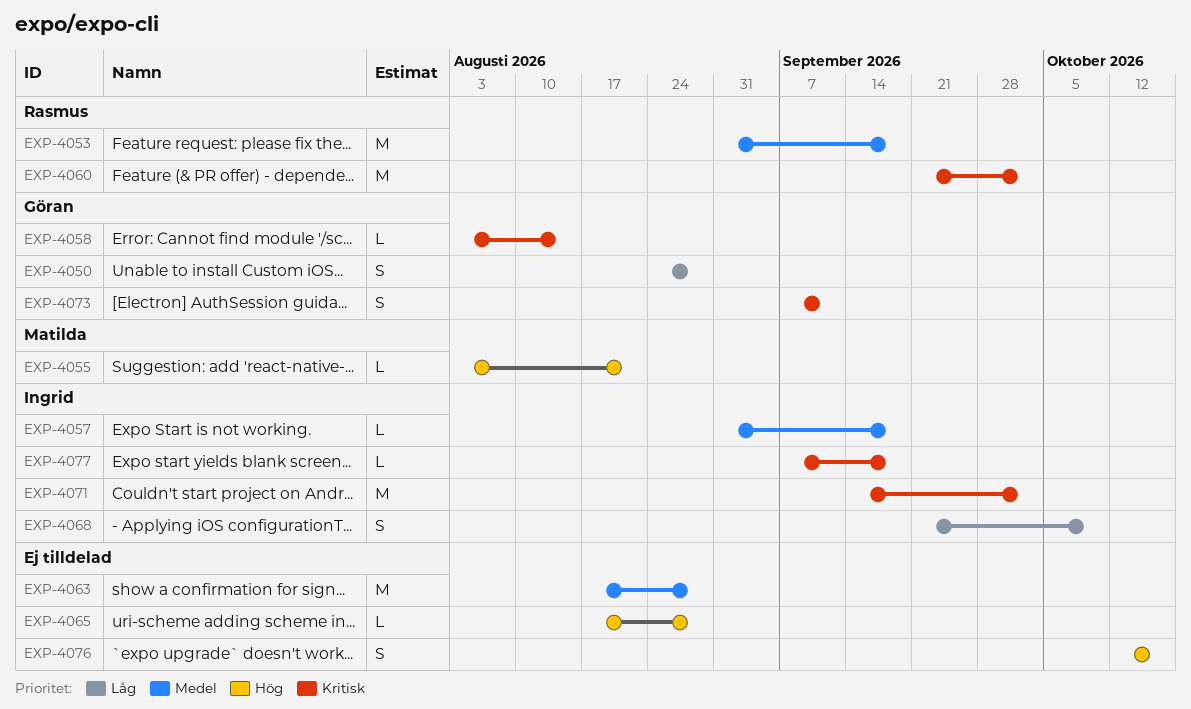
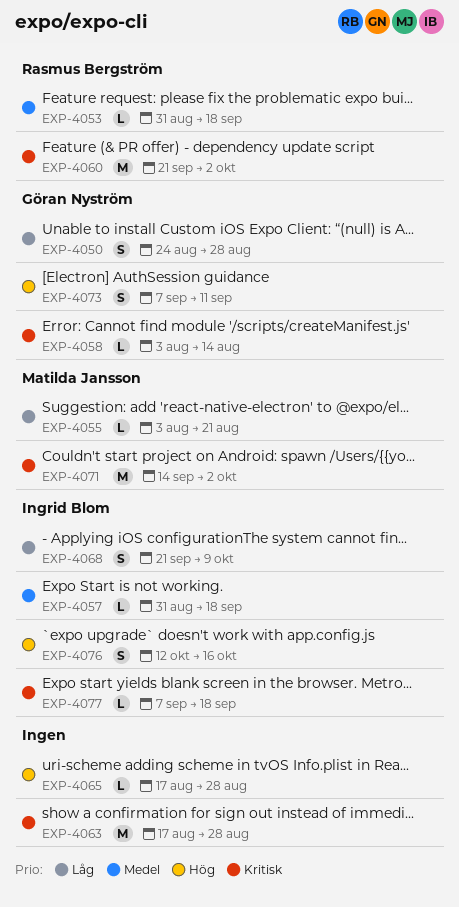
EXP-4053, estimate: M -> L
EXP-4055, priority: Hög -> Låg
EXP-4063, priority: Medel -> Kritisk
EXP-4071, owner: Ingrid Blom -> Matilda Jansson
EXP-4073, priority: Kritisk -> Hög
EXP-4076, owner: none -> Ingrid Blom

